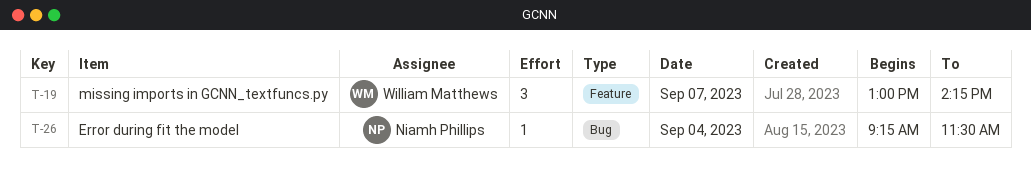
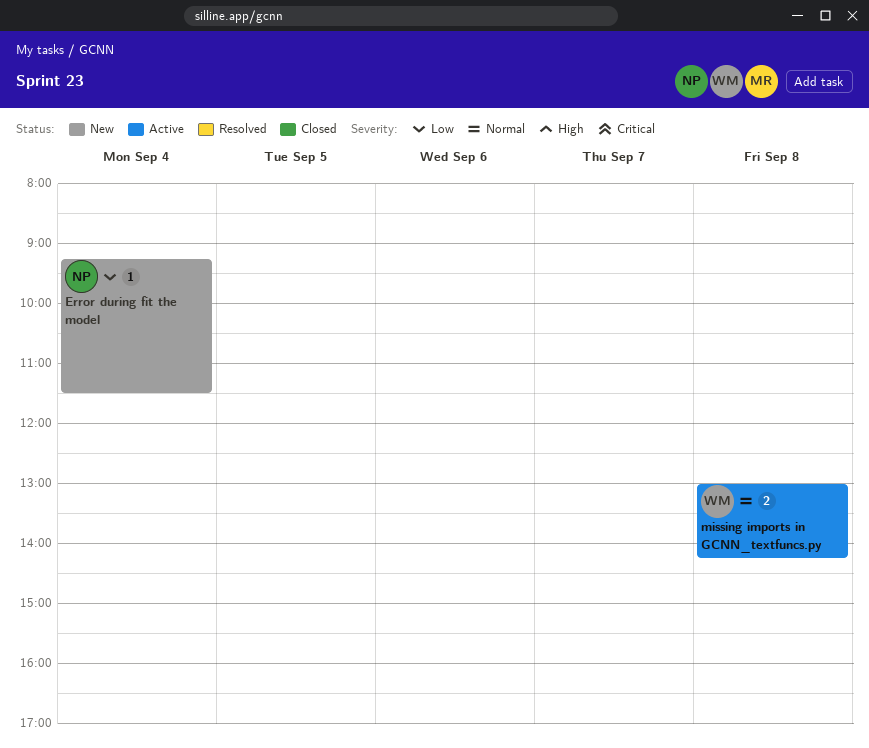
missing imports in GCNN_textfuncs.py, estimate: 3 -> 2
missing imports in GCNN_textfuncs.py, day: Sep 7 -> Sep 8

